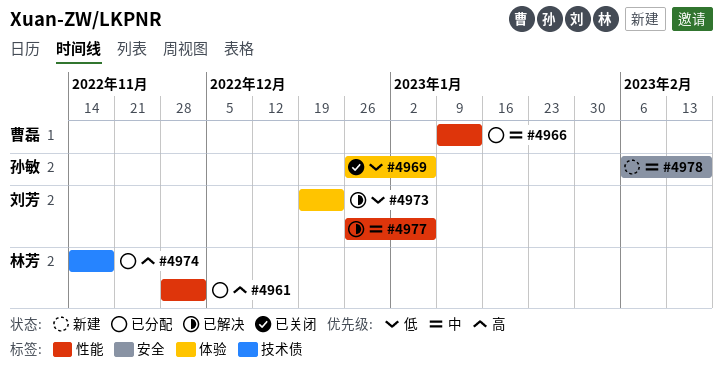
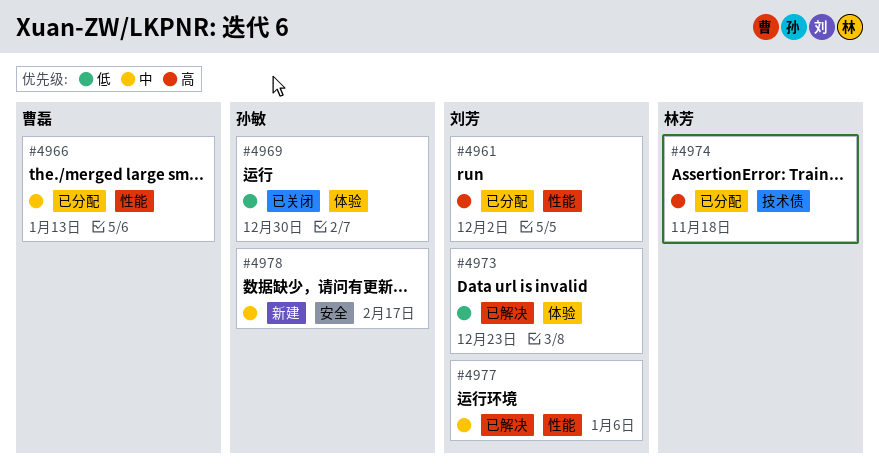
#4961, owner: 林芳 -> 刘芳
#4969, due: Jan 6 -> Dec 30

